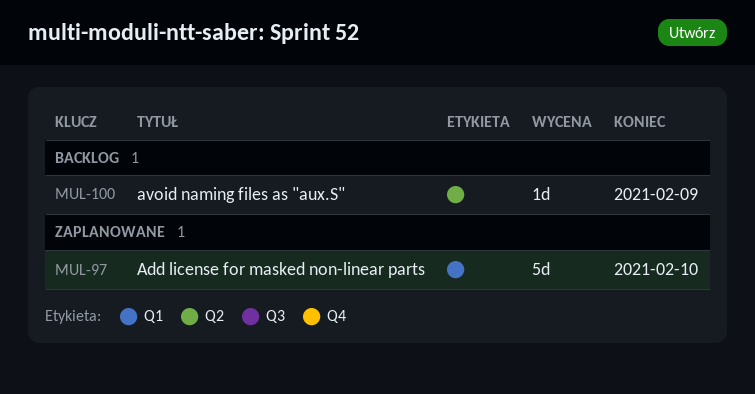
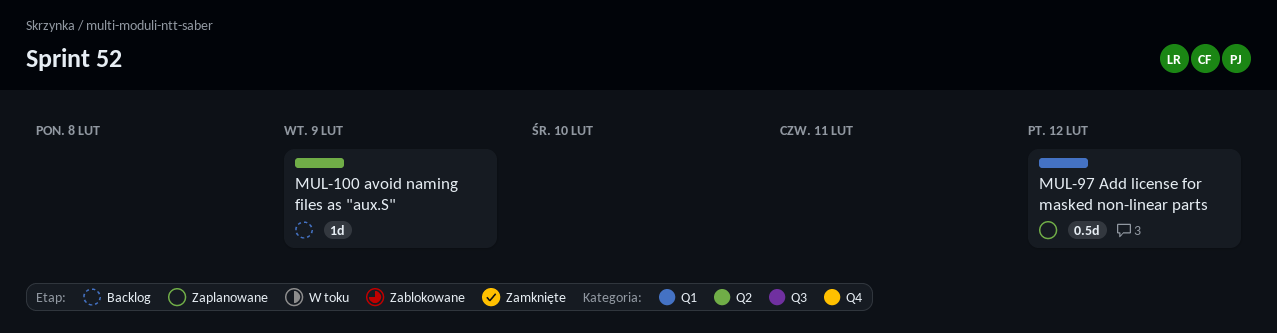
MUL-97, estimate: 5d -> 0.5d
MUL-97, due: Feb 10 -> Feb 12

